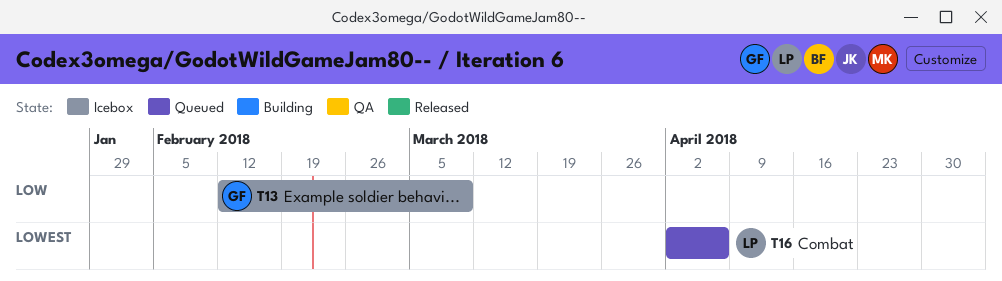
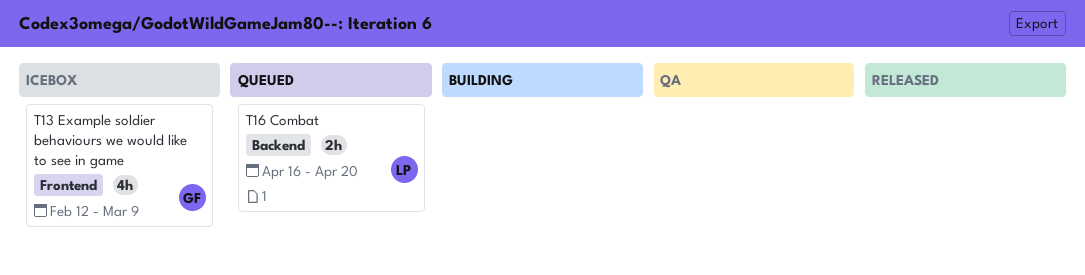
T16, start: Apr 2 -> Apr 16
T16, due: Apr 6 -> Apr 20

